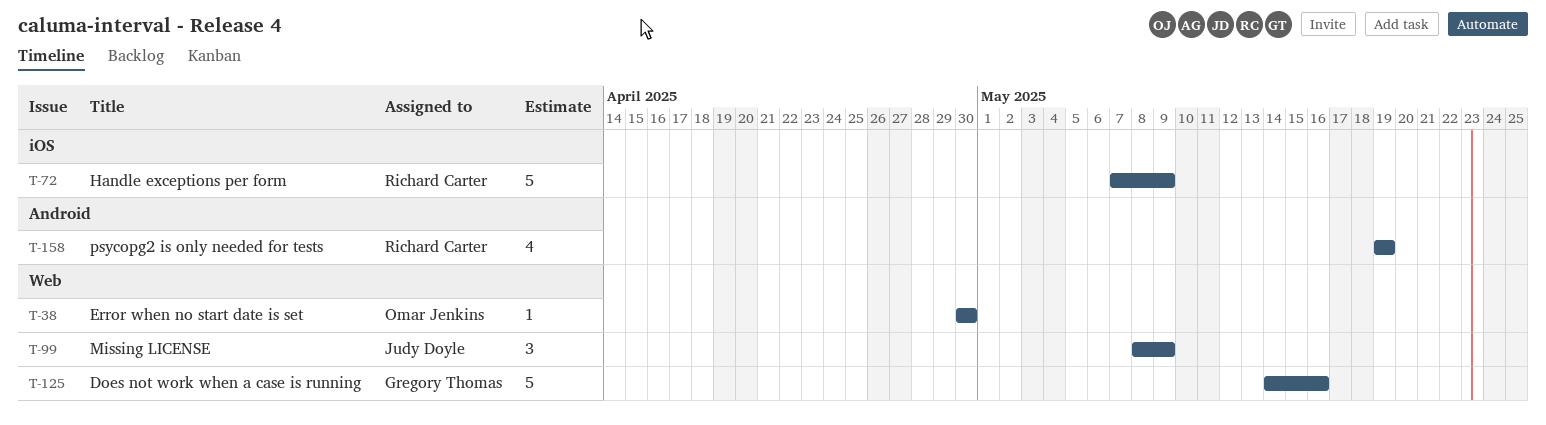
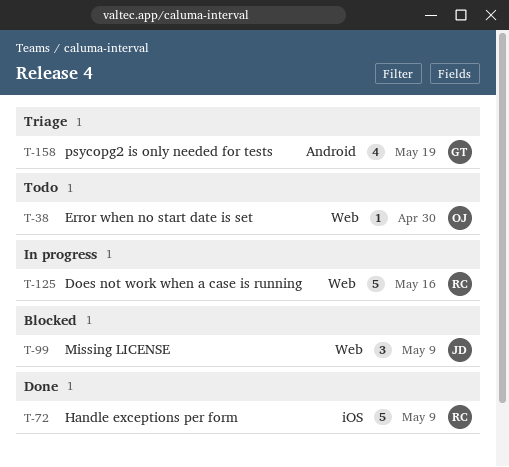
T-125, owner: Gregory Thomas -> Richard Carter
T-158, owner: Richard Carter -> Gregory Thomas

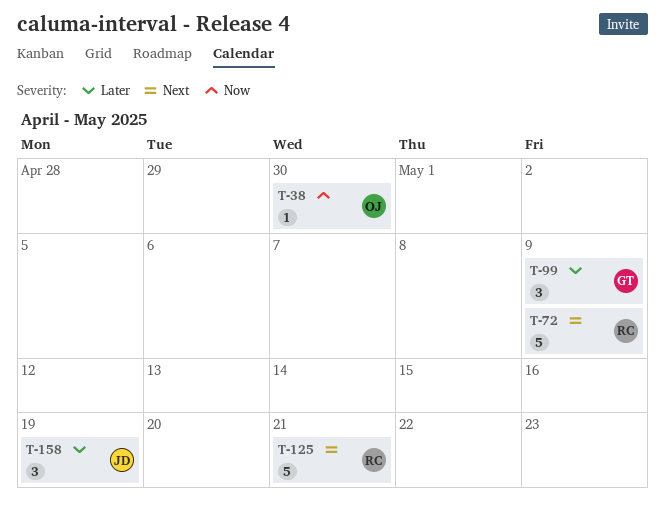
T-99, owner: JD -> GT
T-125, due: May 16 -> May 21
T-158, owner: GT -> JD
T-158, estimate: 4 -> 3

